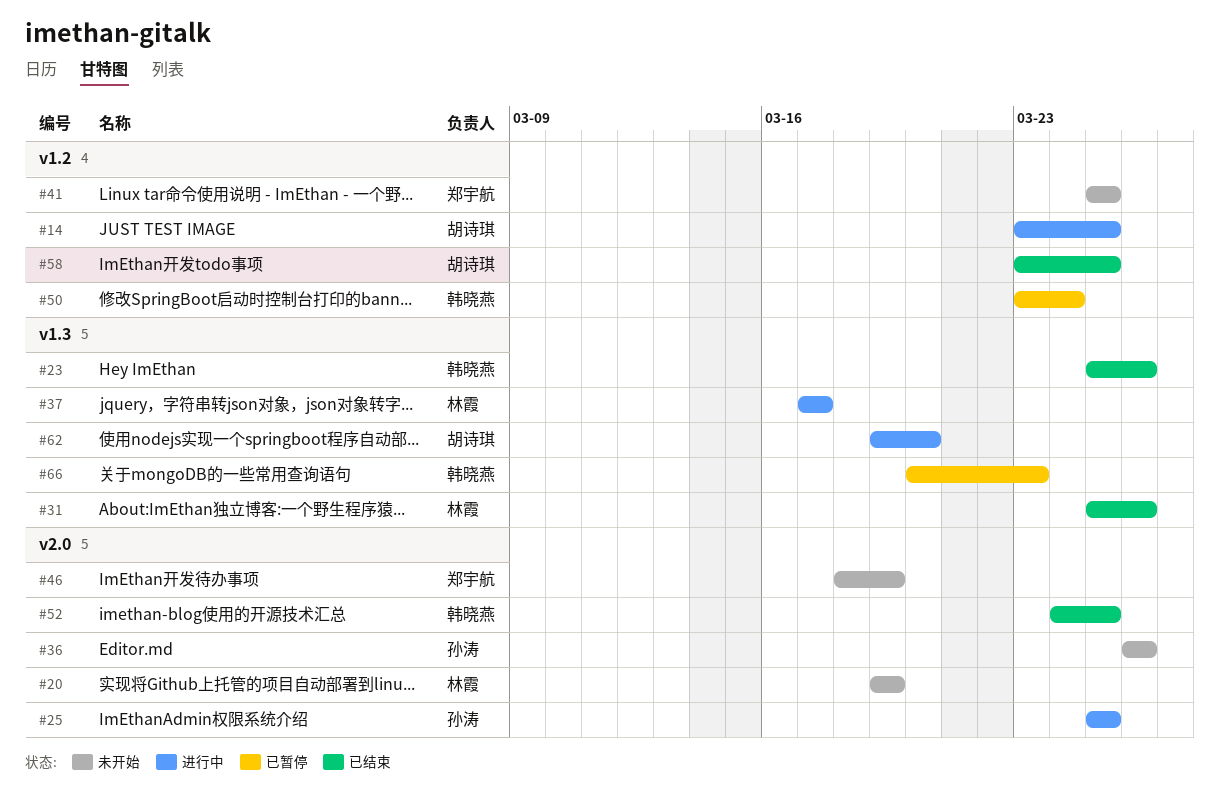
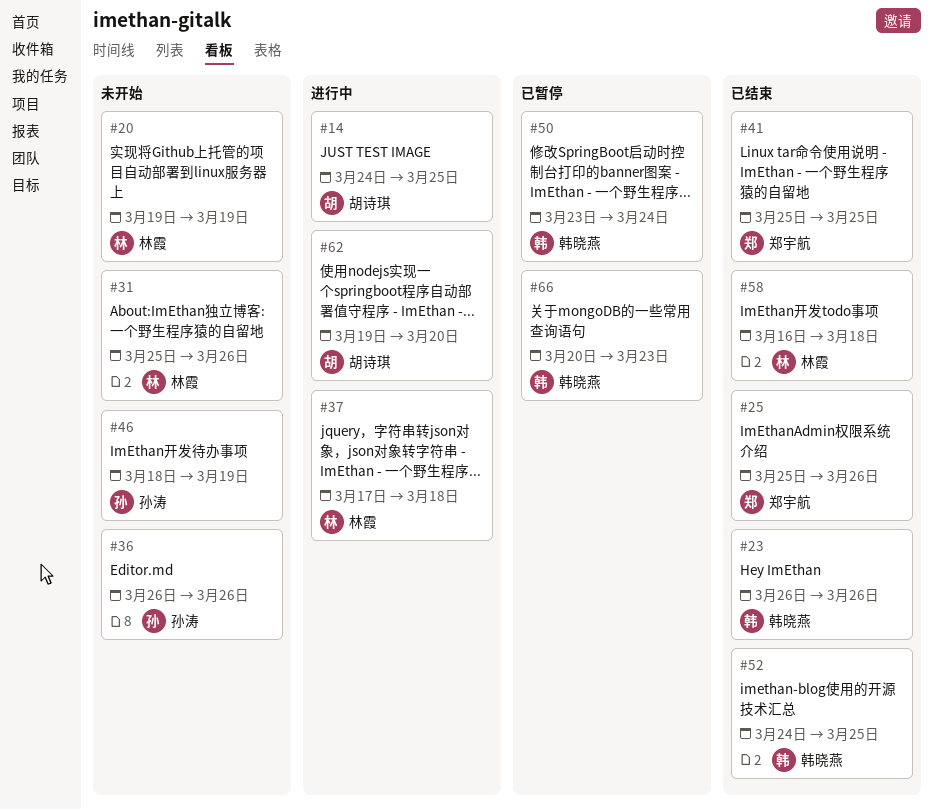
#14, start: Mar 23 -> Mar 24
#23, start: Mar 25 -> Mar 26
#25, status: 进行中 -> 已结束
#25, owner: 孙涛 -> 郑宇航
#25, due: Mar 25 -> Mar 26
#31, status: 已结束 -> 未开始
#37, due: Mar 17 -> Mar 18
#41, status: 未开始 -> 已结束
#46, owner: 郑宇航 -> 孙涛
#58, owner: 胡诗琪 -> 林霞
#58, start: Mar 23 -> Mar 16
#58, due: Mar 25 -> Mar 18

